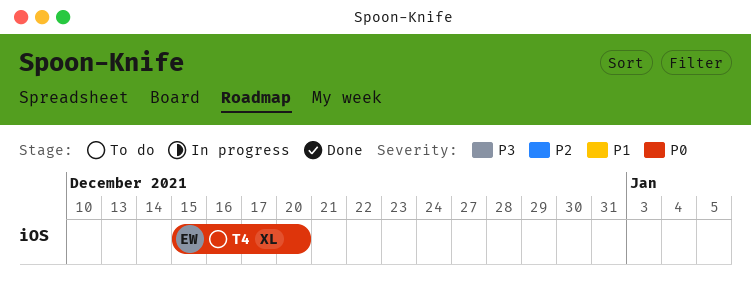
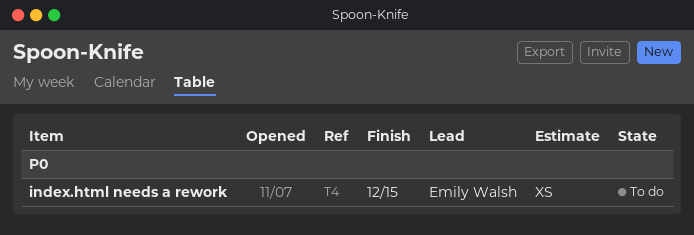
T4, estimate: XL -> XS
T4, due: Dec 20 -> Dec 15

